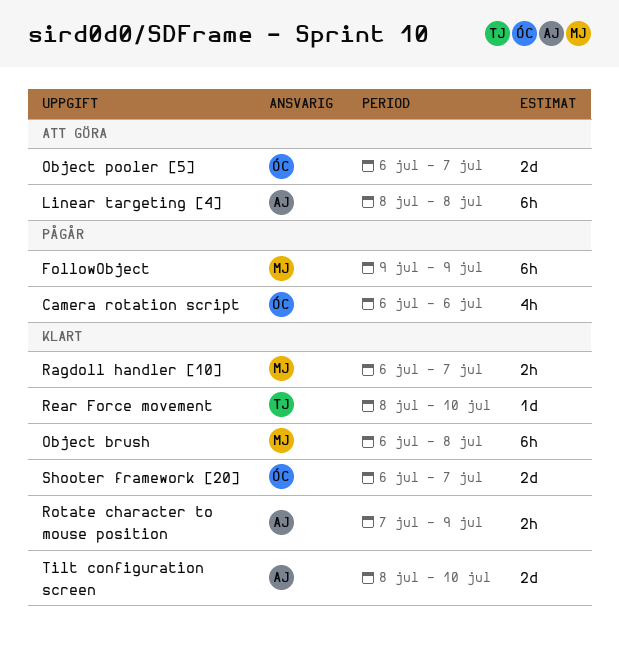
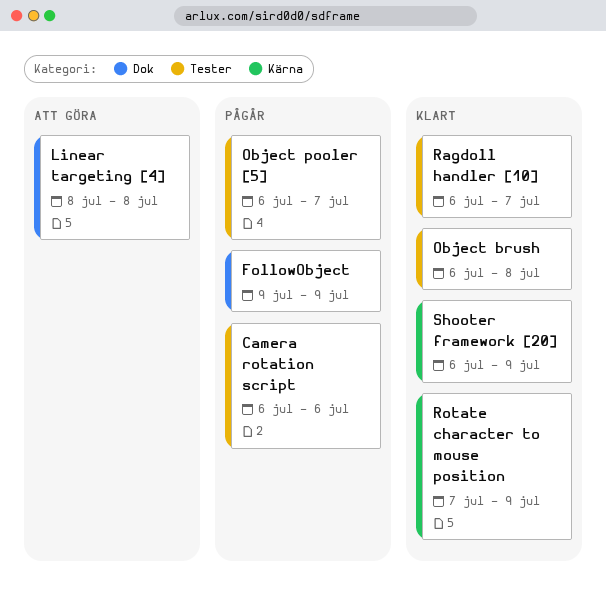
Object pooler [5], status: Att göra -> Pågår
Rear Force movement: present -> none
Shooter framework [20], due: Jul 7 -> Jul 9
Tilt configuration screen: present -> none

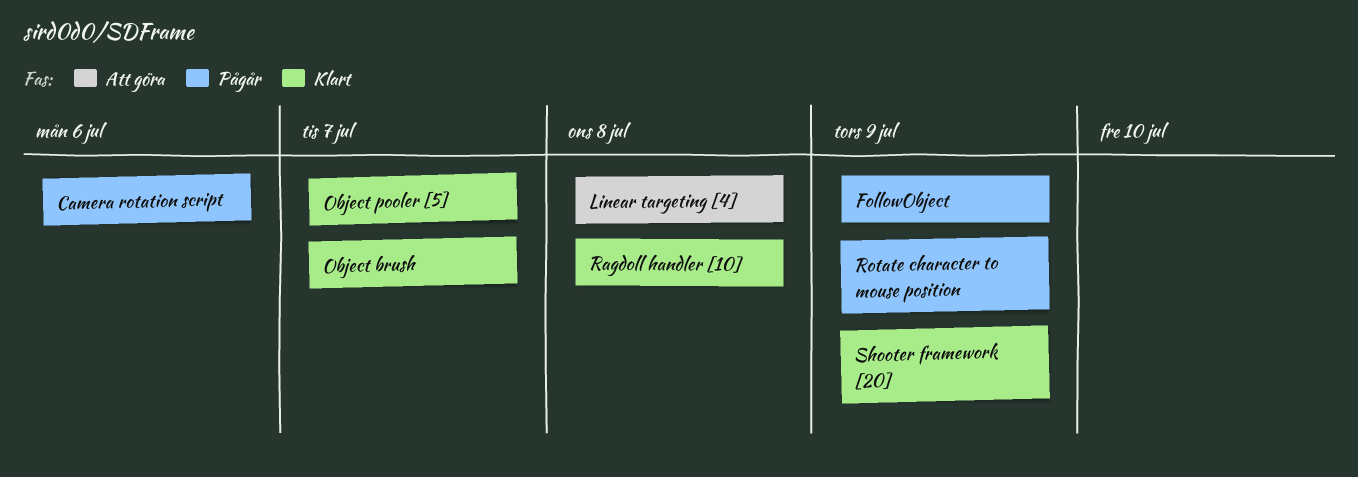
Object brush, due: Jul 8 -> Jul 7
Object pooler [5], status: Pågår -> Klart
Ragdoll handler [10], due: Jul 7 -> Jul 8
Rotate character to mouse position, status: Klart -> Pågår

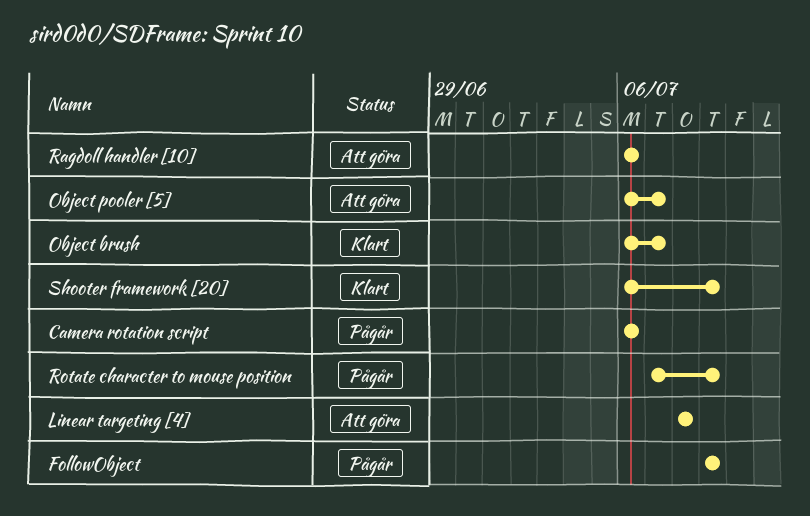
Object pooler [5], status: Klart -> Att göra
Ragdoll handler [10], status: Klart -> Att göra
Ragdoll handler [10], due: Jul 8 -> Jul 6

